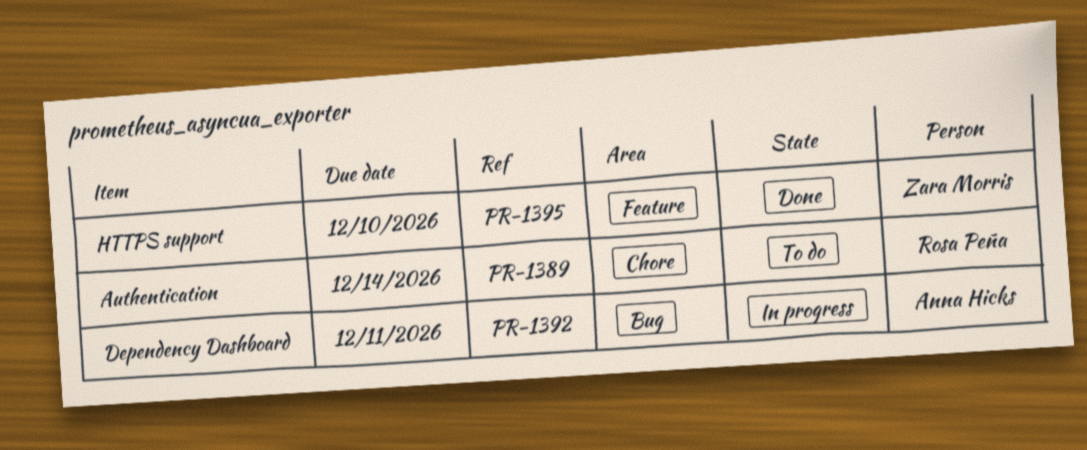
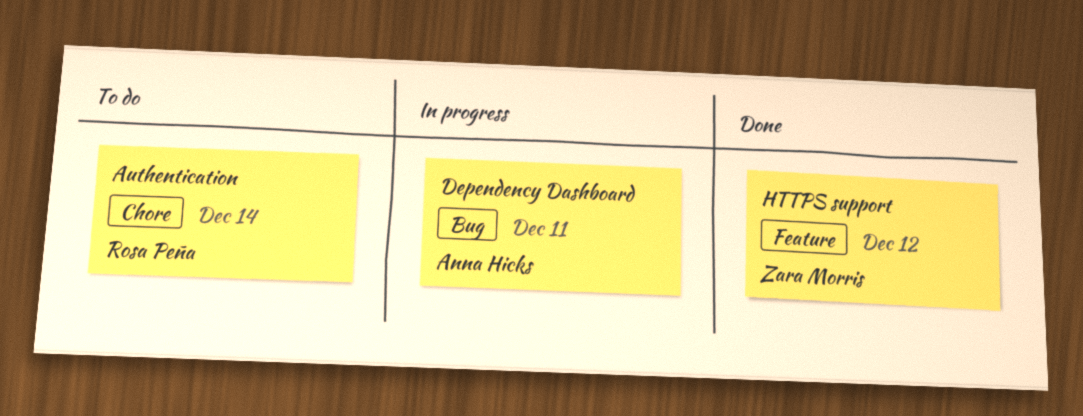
HTTPS support, due: Dec 10 -> Dec 12

